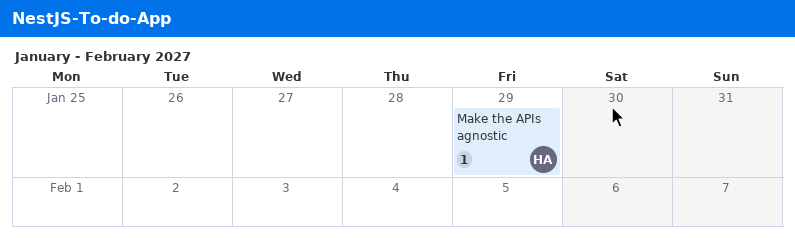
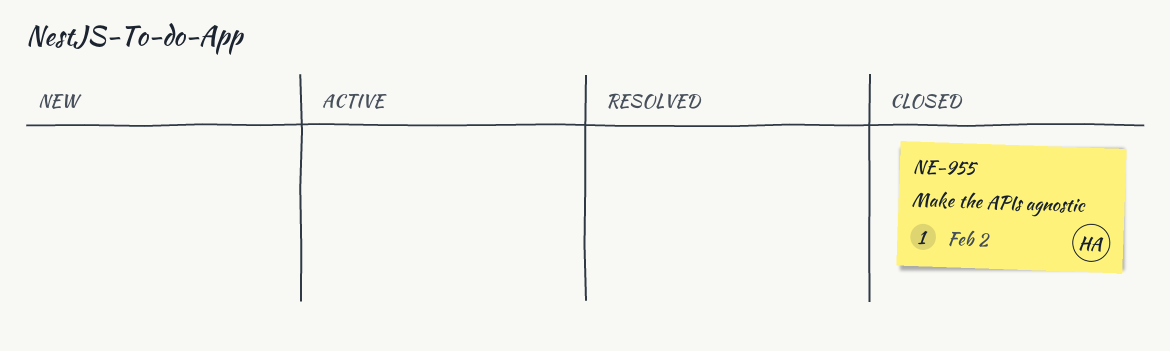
Make the APIs agnostic, due: Jan 29 -> Feb 2

